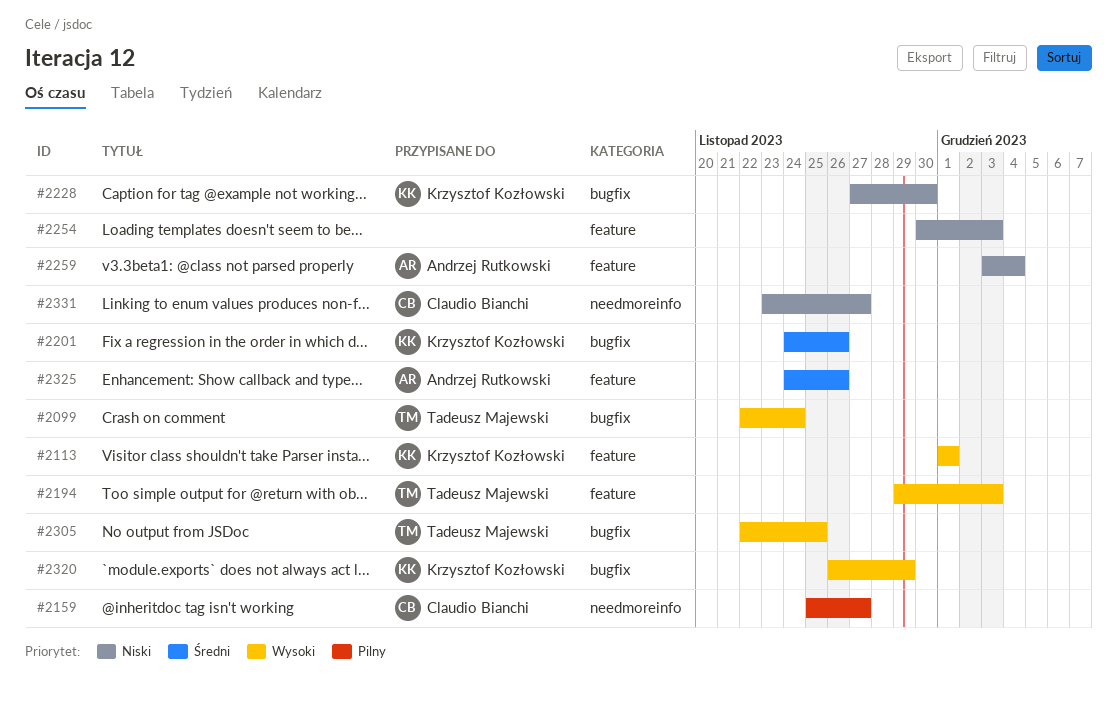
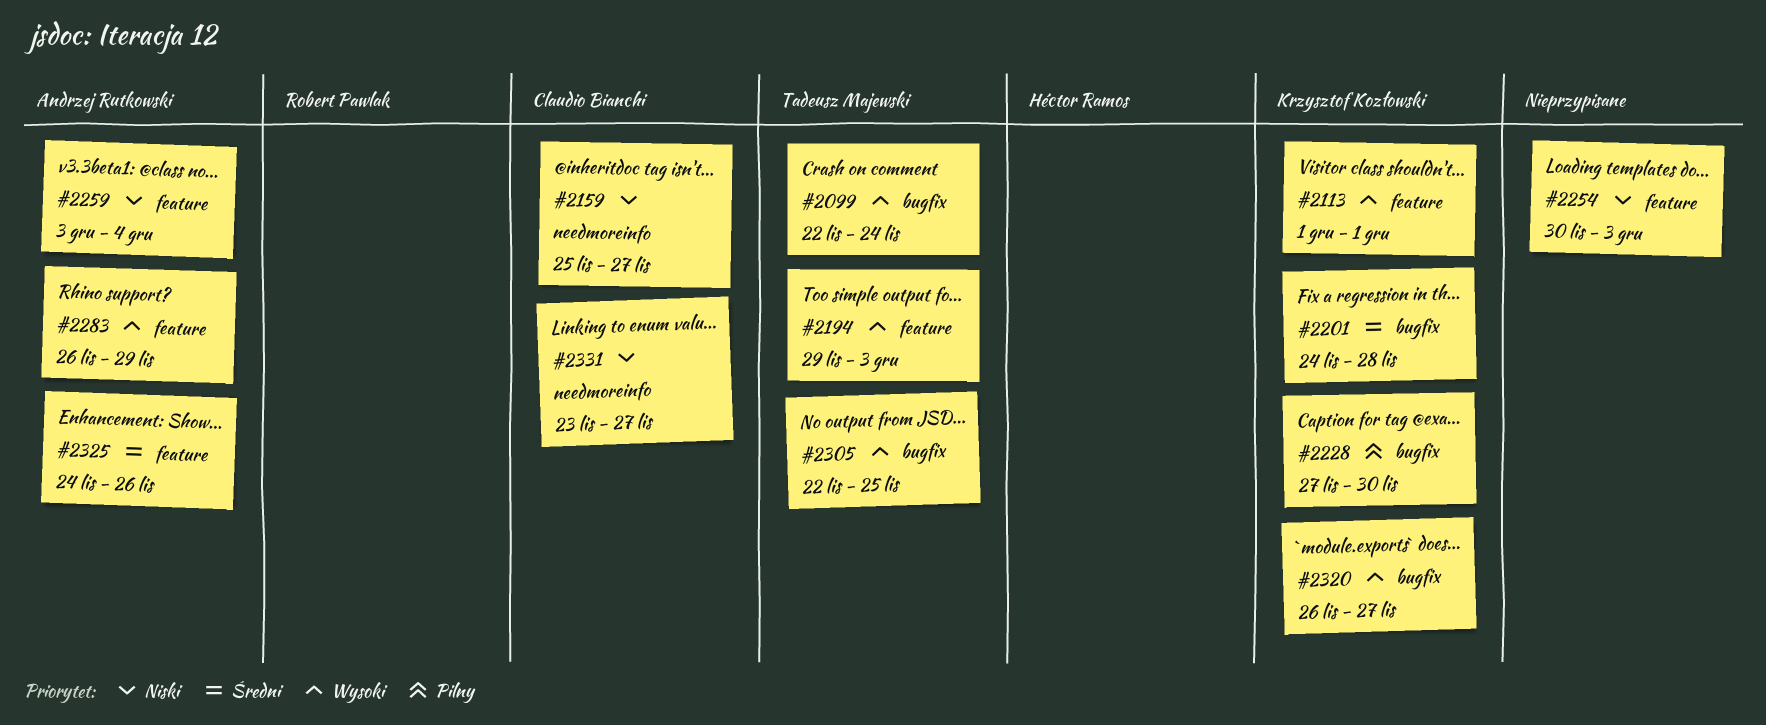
#2159, priority: Pilny -> Niski
#2201, due: Nov 26 -> Nov 28
#2228, priority: Niski -> Pilny
#2283: none -> present
#2320, due: Nov 29 -> Nov 27

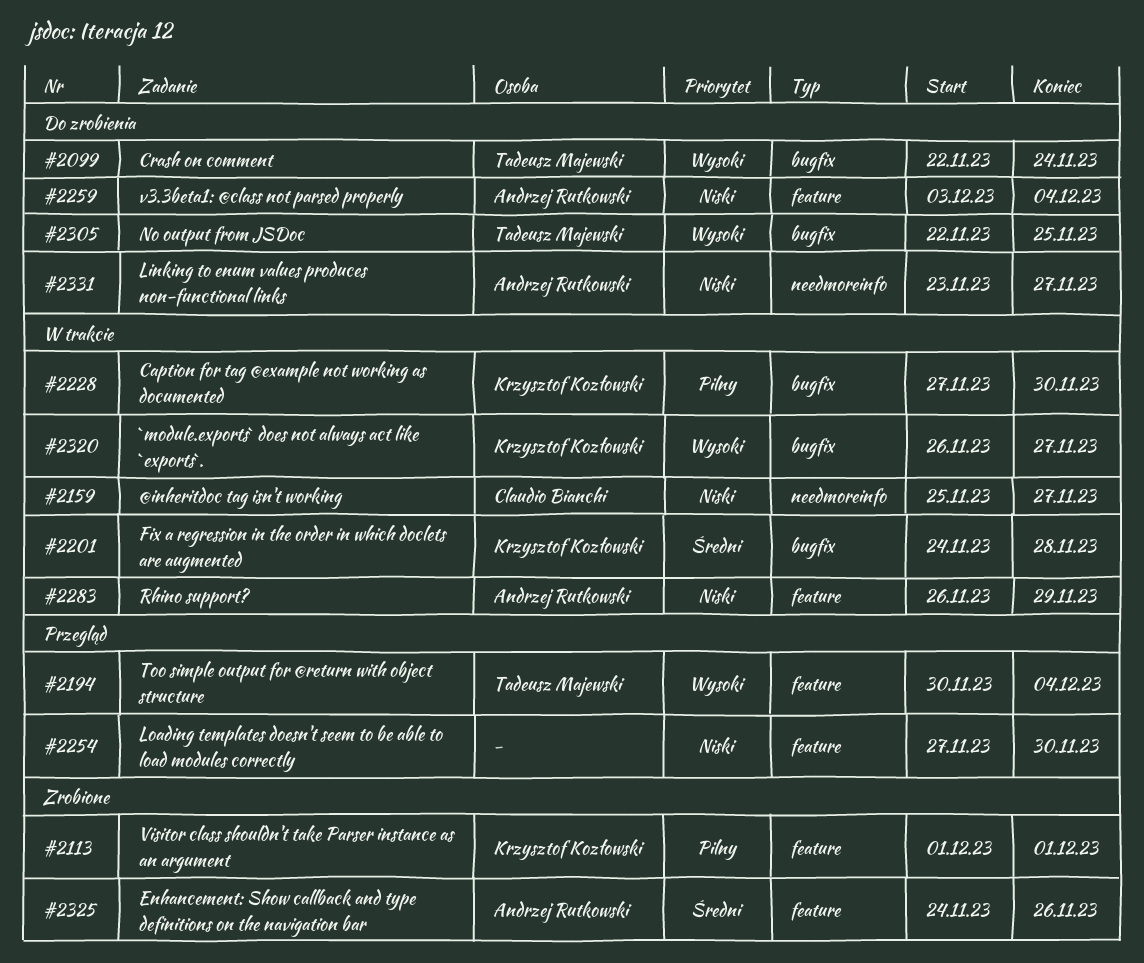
#2113, priority: Wysoki -> Pilny
#2194, start: Nov 29 -> Nov 30
#2194, due: Dec 3 -> Dec 4
#2254, start: Nov 30 -> Nov 27
#2254, due: Dec 3 -> Nov 30
#2283, priority: Wysoki -> Niski
#2331, owner: Claudio Bianchi -> Andrzej Rutkowski

